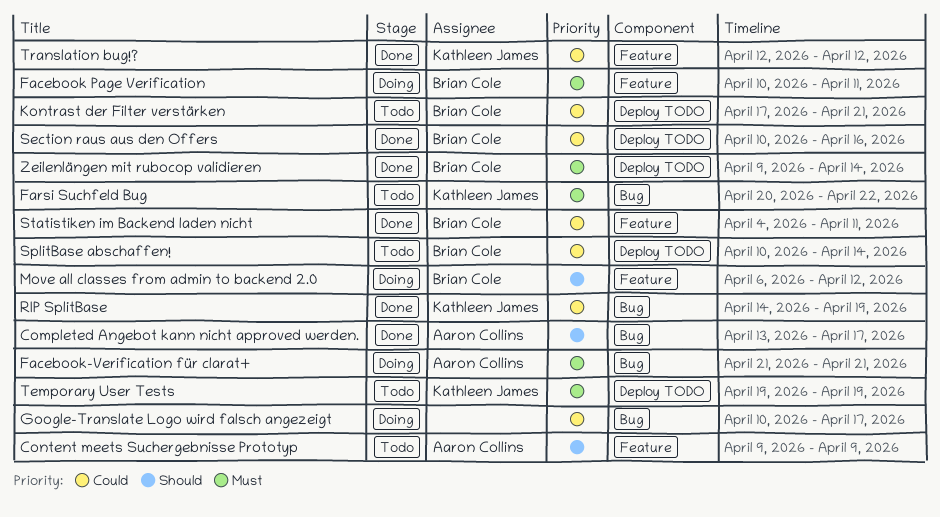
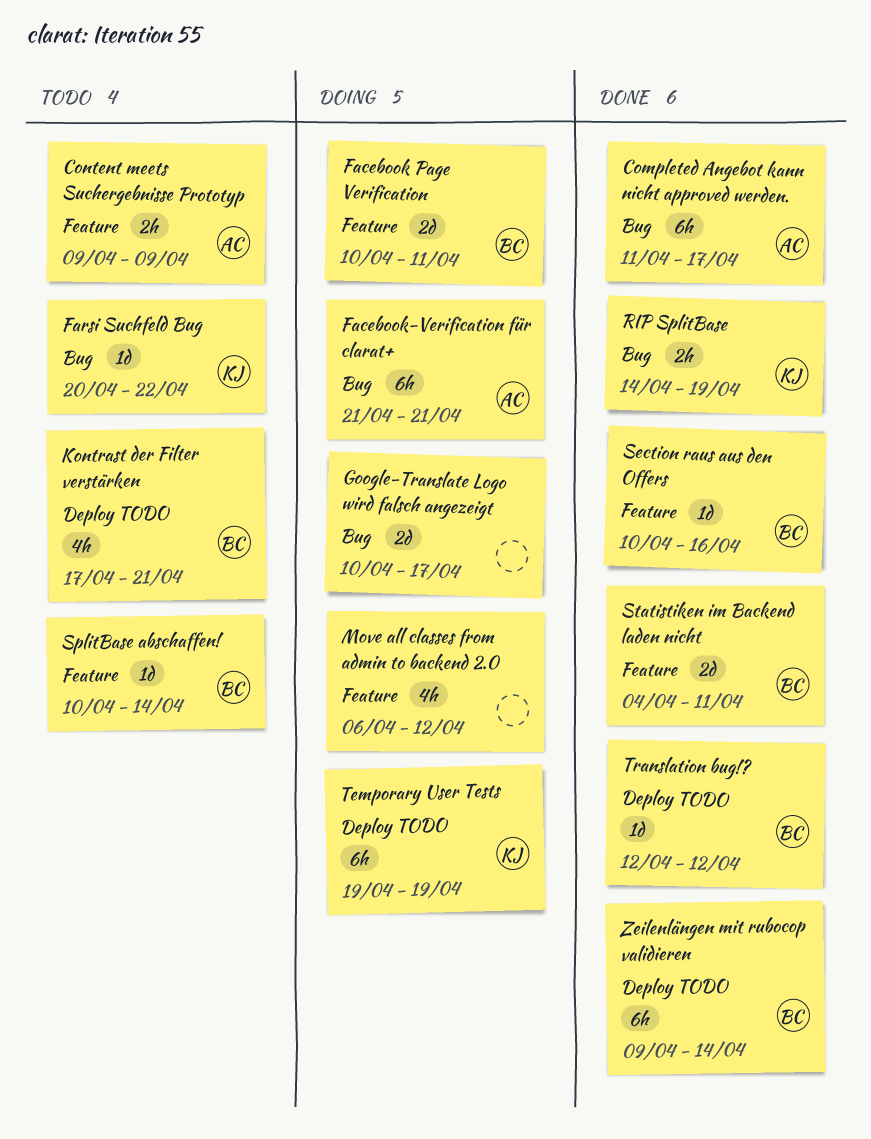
Completed Angebot kann nicht approved werden., start: Apr 13 -> Apr 11
Move all classes from admin to backend 2.0, owner: Brian Cole -> none
Section raus aus den Offers, label: Deploy TODO -> Feature
SplitBase abschaffen!, label: Deploy TODO -> Feature
Temporary User Tests, status: Todo -> Doing
Translation bug!?, owner: Kathleen James -> Brian Cole
Translation bug!?, label: Feature -> Deploy TODO

